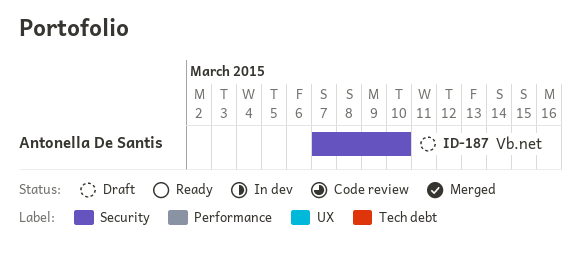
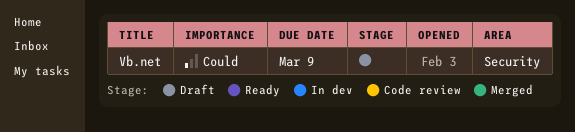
Vb.net, due: Mar 10 -> Mar 9

